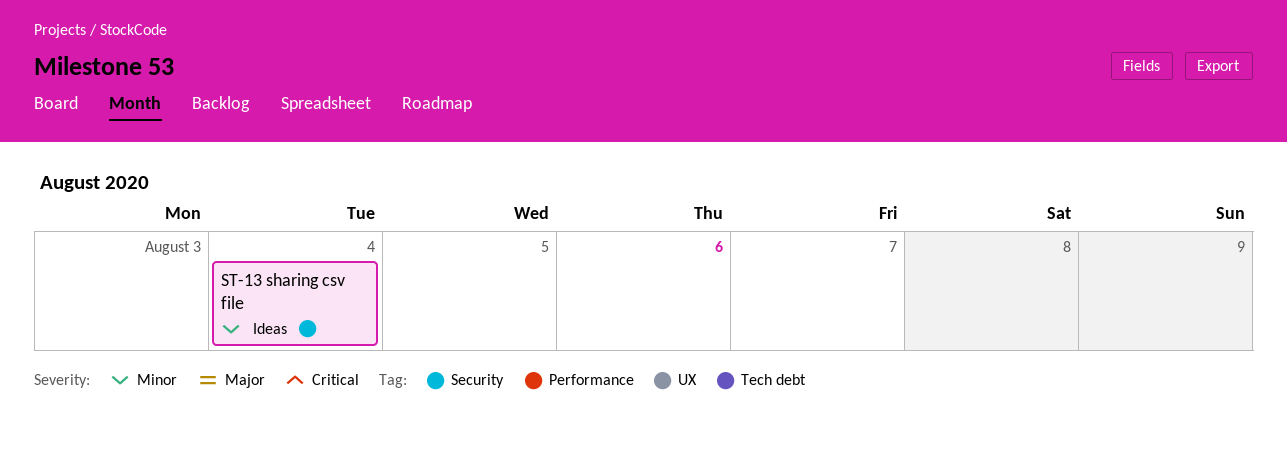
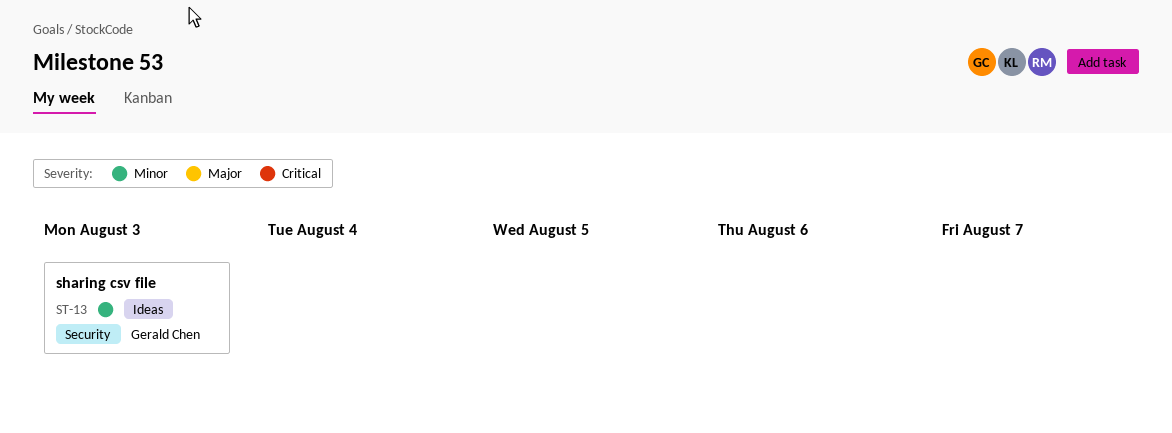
ST-13, due: Aug 4 -> Aug 3

